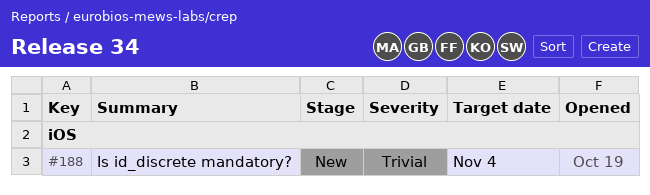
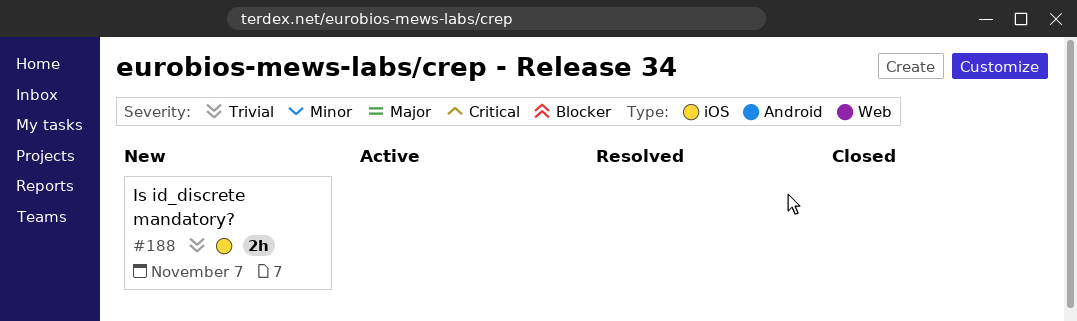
#188, due: Nov 4 -> Nov 7

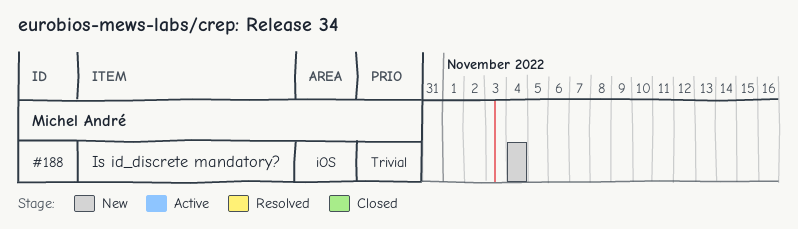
#188, due: Nov 7 -> Nov 4

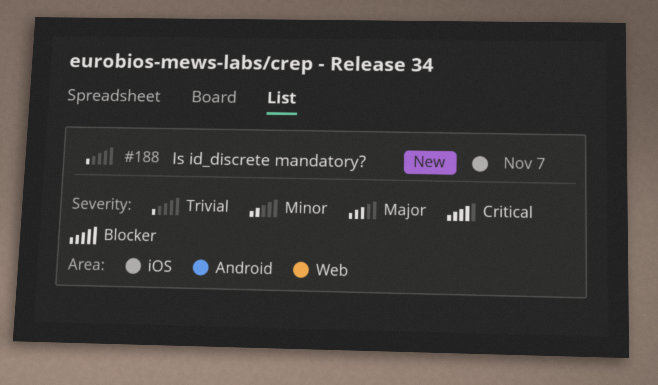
#188, due: Nov 4 -> Nov 7

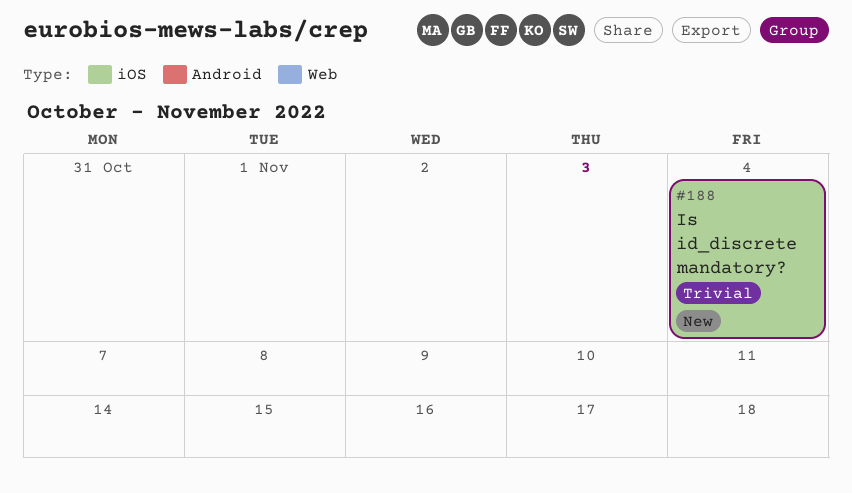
#188, due: Nov 7 -> Nov 4

